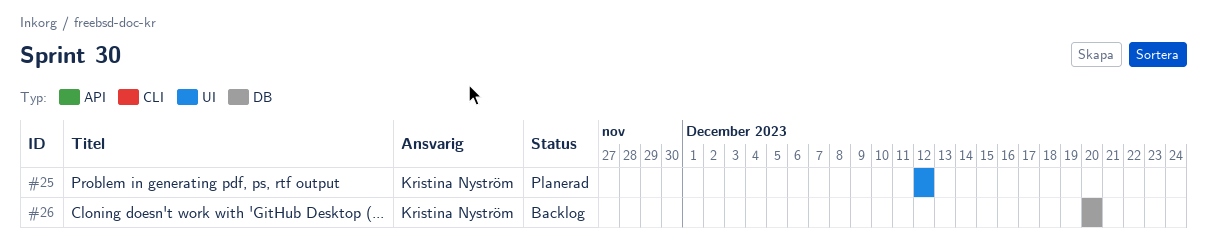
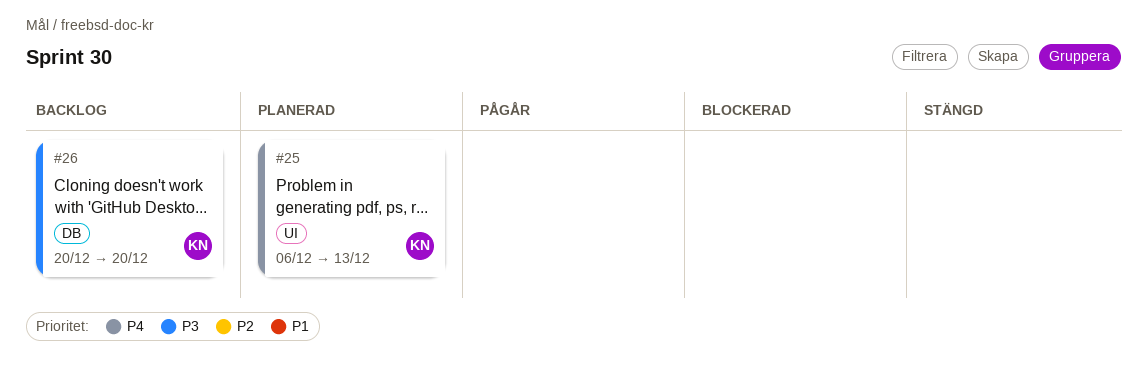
#25, start: Dec 12 -> Dec 6
#25, due: Dec 12 -> Dec 13

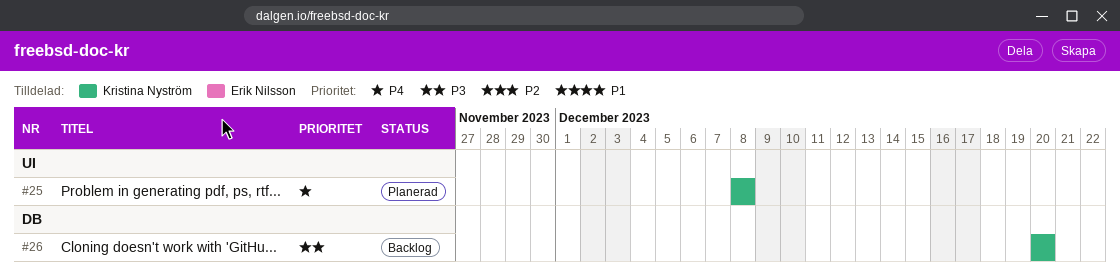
#25, start: Dec 6 -> Dec 8
#25, due: Dec 13 -> Dec 8

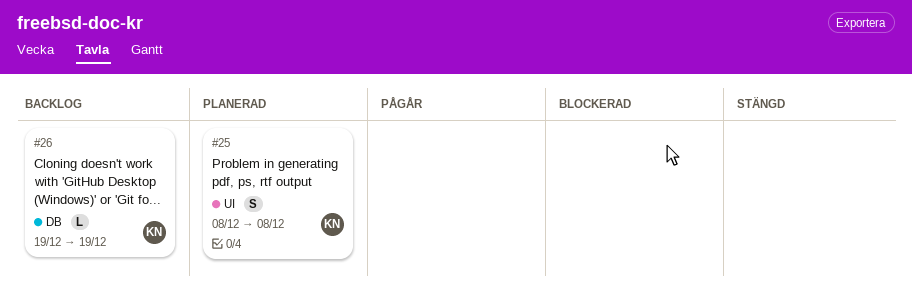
#26, start: Dec 20 -> Dec 19
#26, due: Dec 20 -> Dec 19

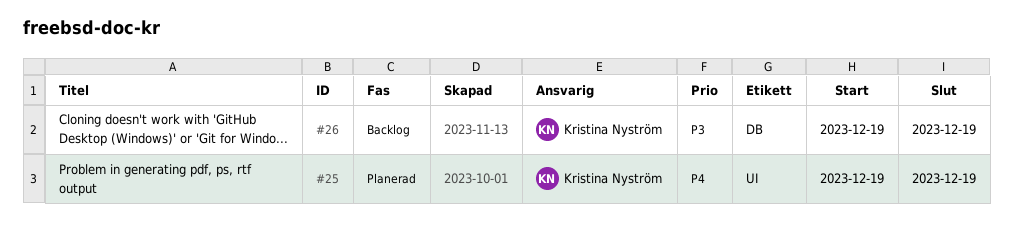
#25, start: Dec 8 -> Dec 19
#25, due: Dec 8 -> Dec 19

